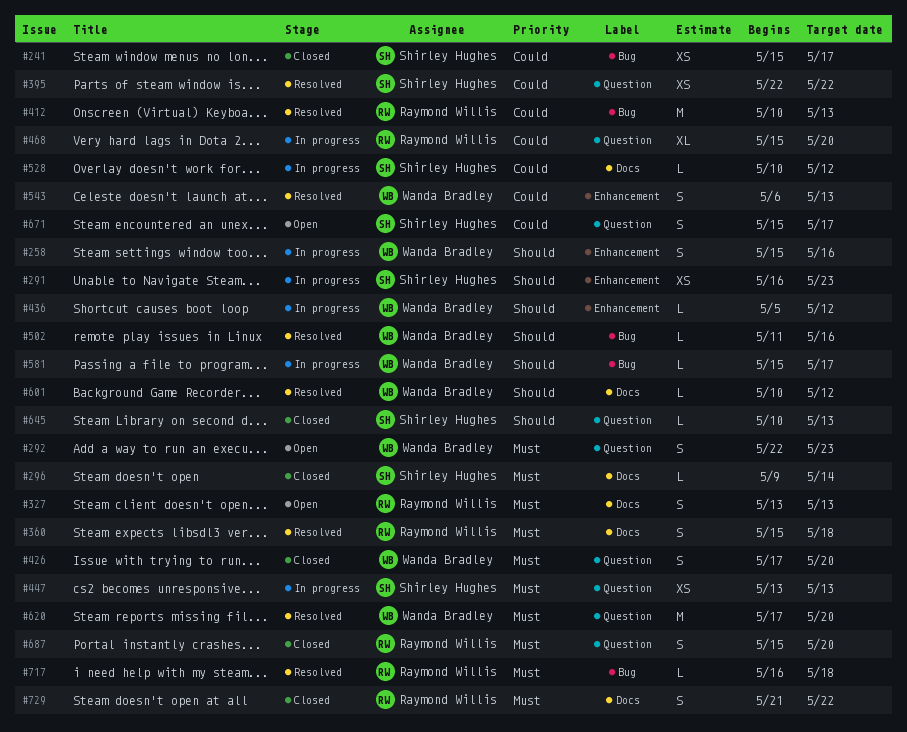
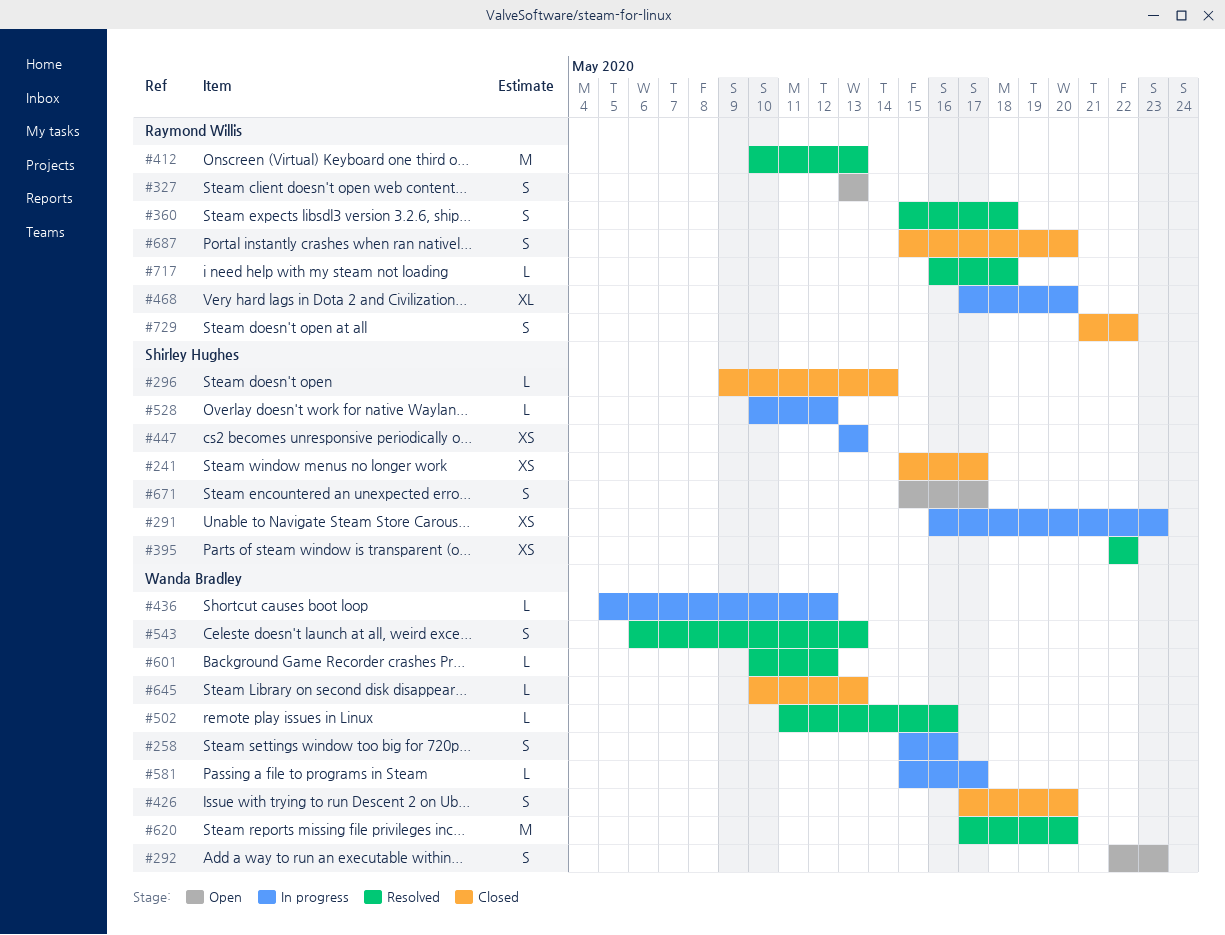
#468, start: May 15 -> May 17
#645, owner: Shirley Hughes -> Wanda Bradley

